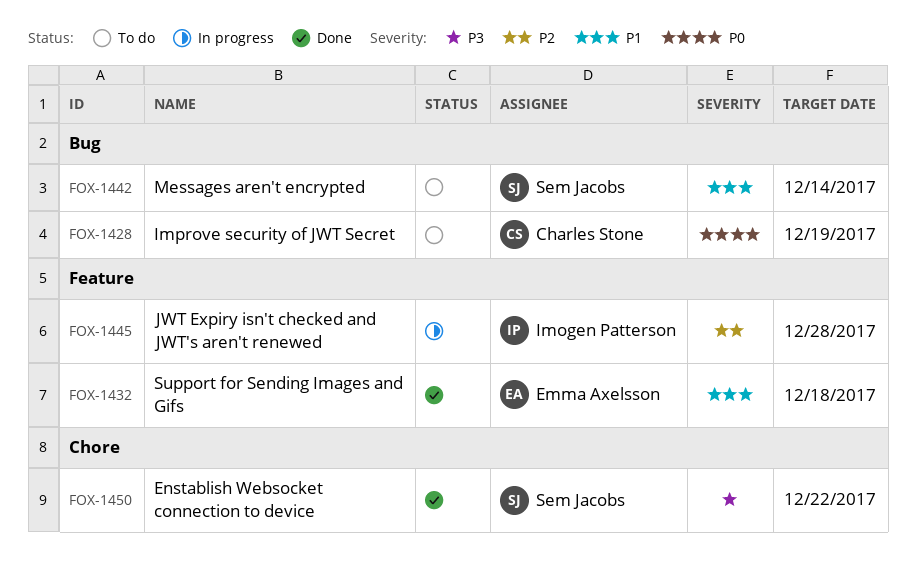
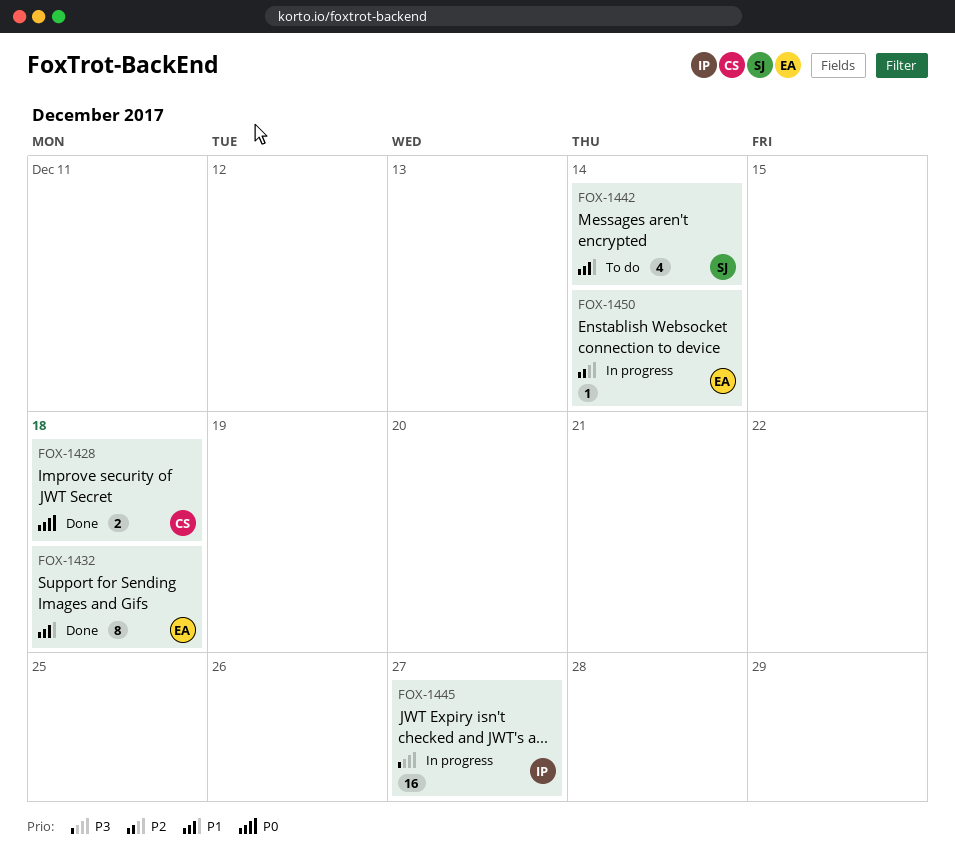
FOX-1428, status: To do -> Done
FOX-1428, due: Dec 19 -> Dec 18
FOX-1445, priority: P2 -> P3
FOX-1445, due: Dec 28 -> Dec 27
FOX-1450, status: Done -> In progress
FOX-1450, owner: Sem Jacobs -> Emma Axelsson
FOX-1450, priority: P3 -> P2
FOX-1450, due: Dec 22 -> Dec 14

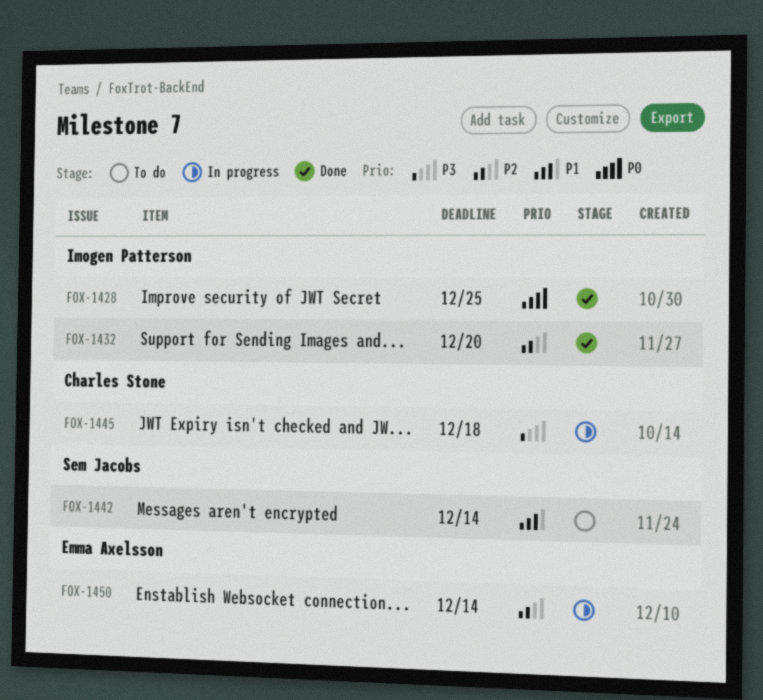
FOX-1428, owner: Charles Stone -> Imogen Patterson
FOX-1428, due: Dec 18 -> Dec 25
FOX-1432, owner: Emma Axelsson -> Imogen Patterson
FOX-1432, priority: P1 -> P2
FOX-1432, due: Dec 18 -> Dec 20
FOX-1445, owner: Imogen Patterson -> Charles Stone
FOX-1445, due: Dec 27 -> Dec 18

